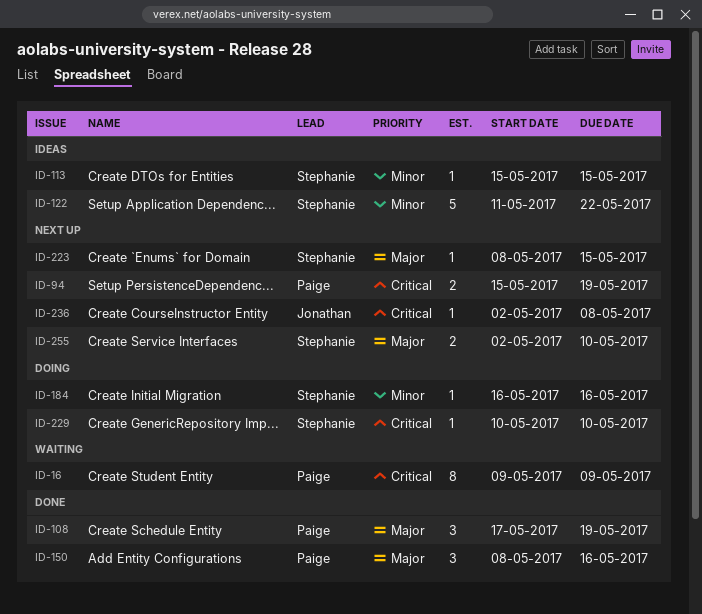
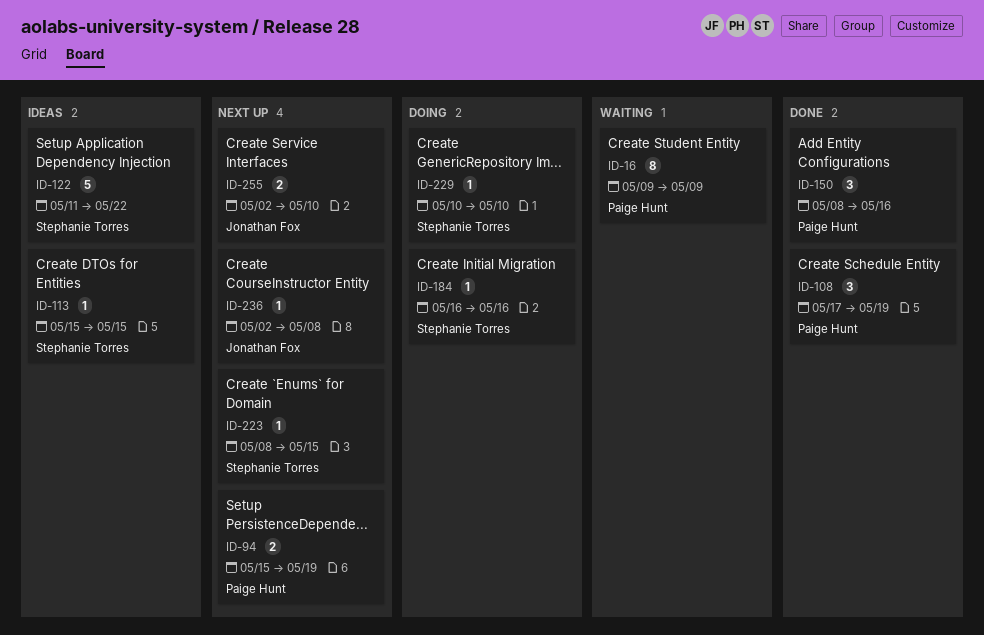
ID-255, owner: Stephanie Torres -> Jonathan Fox

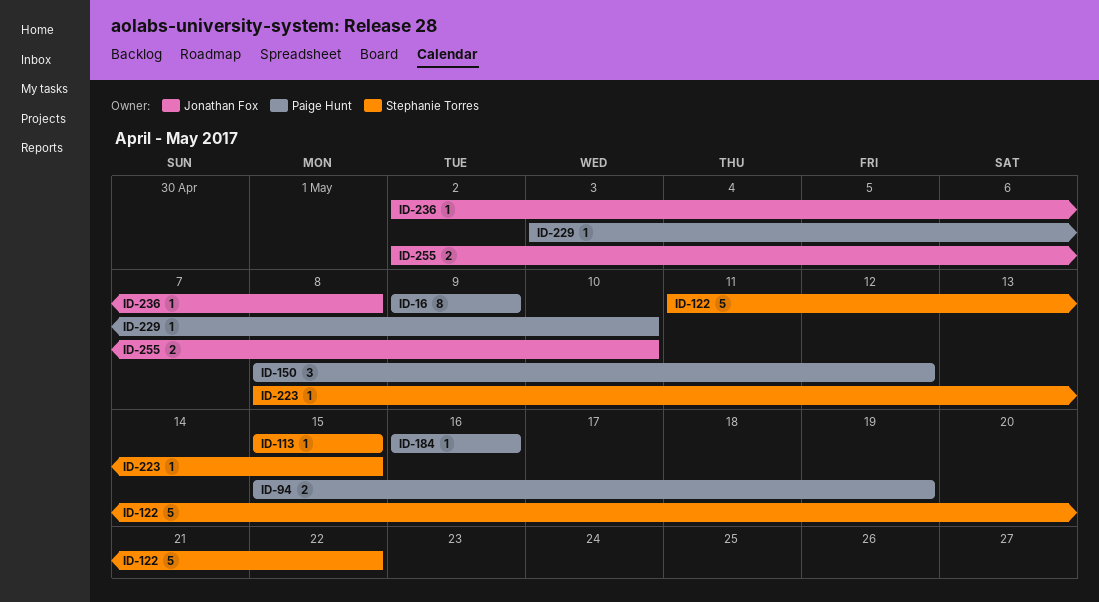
ID-108: present -> none
ID-150, due: May 16 -> May 12
ID-184, owner: Stephanie Torres -> Paige Hunt
ID-229, owner: Stephanie Torres -> Paige Hunt
ID-229, start: May 10 -> May 3

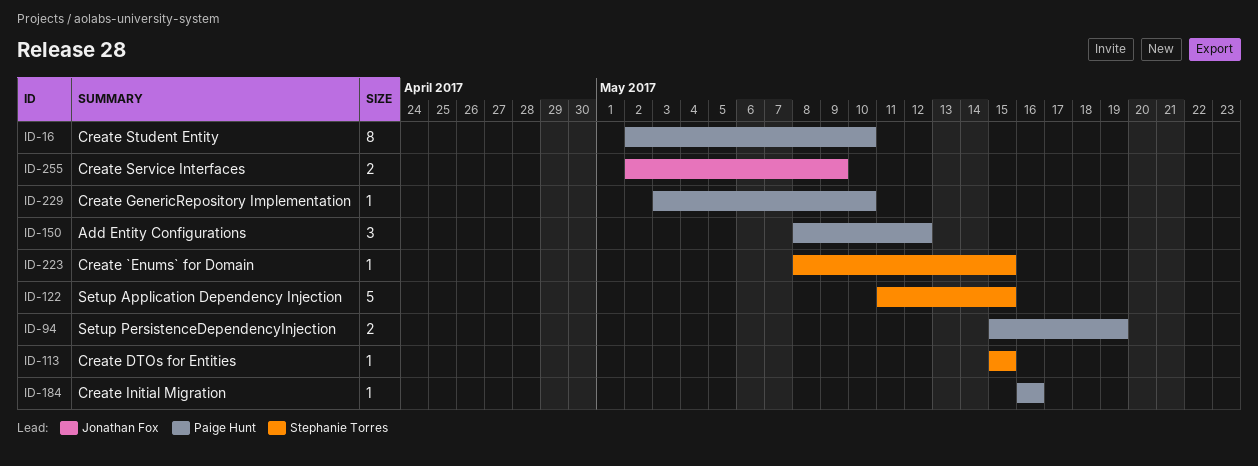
ID-16, start: May 9 -> May 2
ID-16, due: May 9 -> May 10
ID-122, due: May 22 -> May 15
ID-236: present -> none
ID-255, due: May 10 -> May 9

